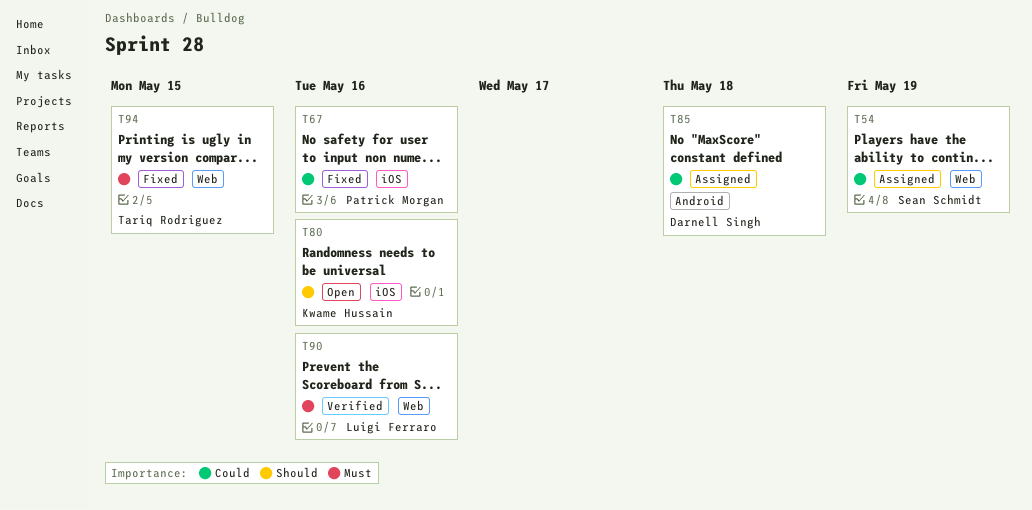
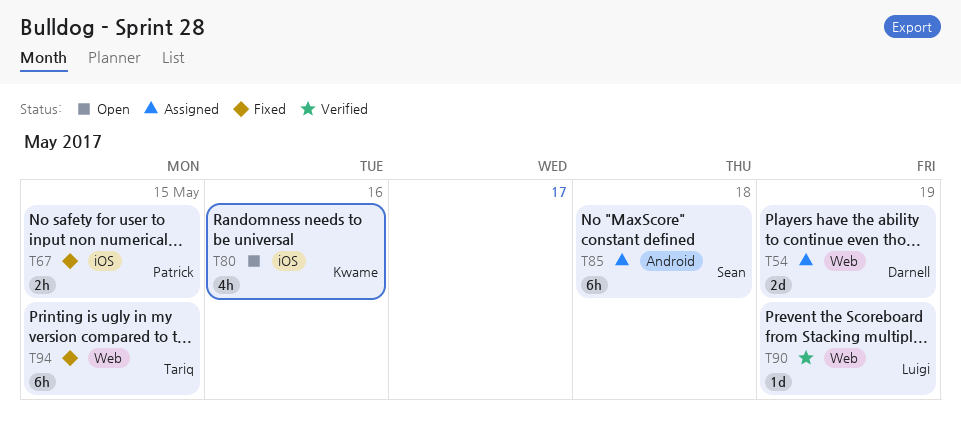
T54, owner: Sean Schmidt -> Darnell Singh
T67, due: May 16 -> May 15
T85, owner: Darnell Singh -> Sean Schmidt
T90, due: May 16 -> May 19

